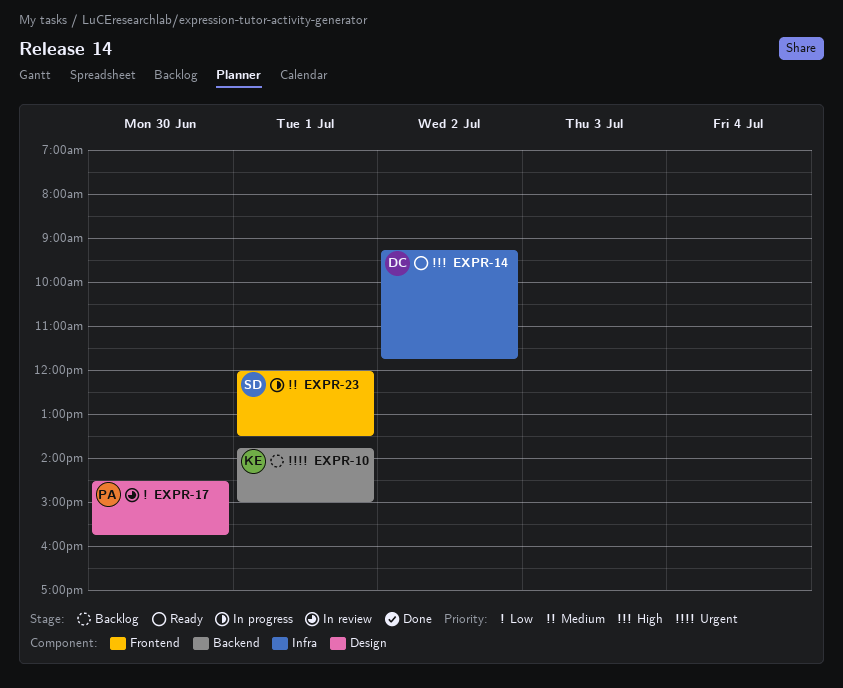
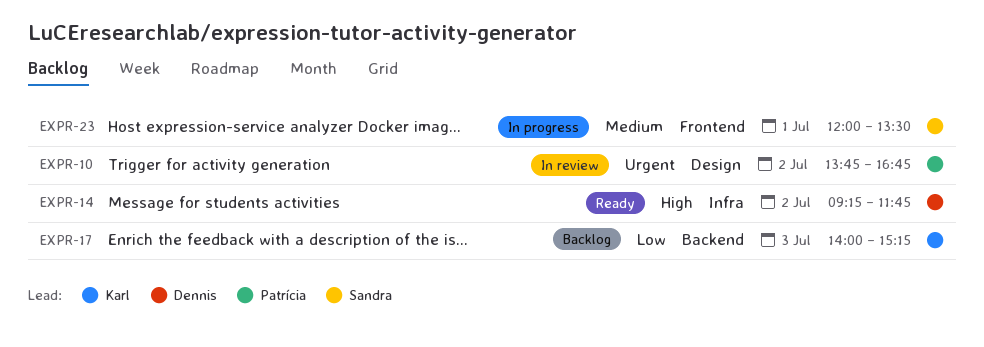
EXPR-10, status: Backlog -> In review
EXPR-10, owner: Karl -> Patrícia
EXPR-10, label: Backend -> Design
EXPR-10, day: Jul 1 -> Jul 2
EXPR-10, ends: 15:00 -> 16:45
EXPR-17, status: In review -> Backlog
EXPR-17, owner: Patrícia -> Karl
EXPR-17, label: Design -> Backend
EXPR-17, day: Jun 30 -> Jul 3
EXPR-17, begins: 14:30 -> 14:00
EXPR-17, ends: 15:45 -> 15:15

